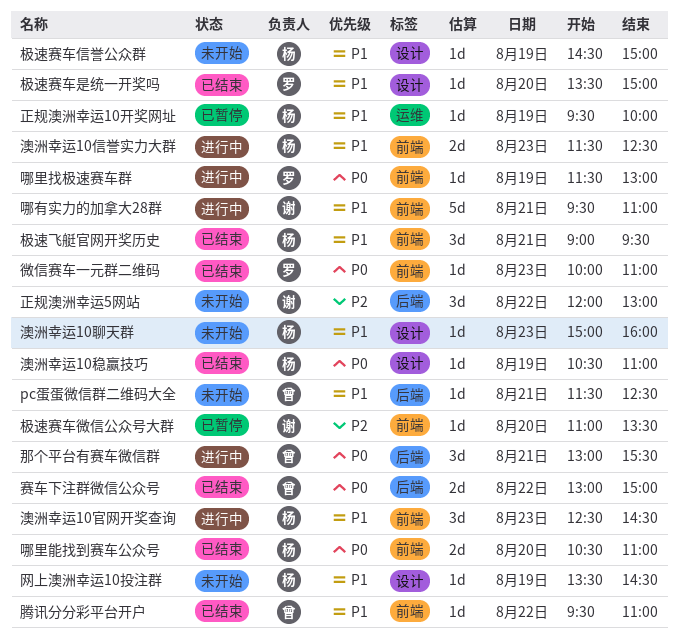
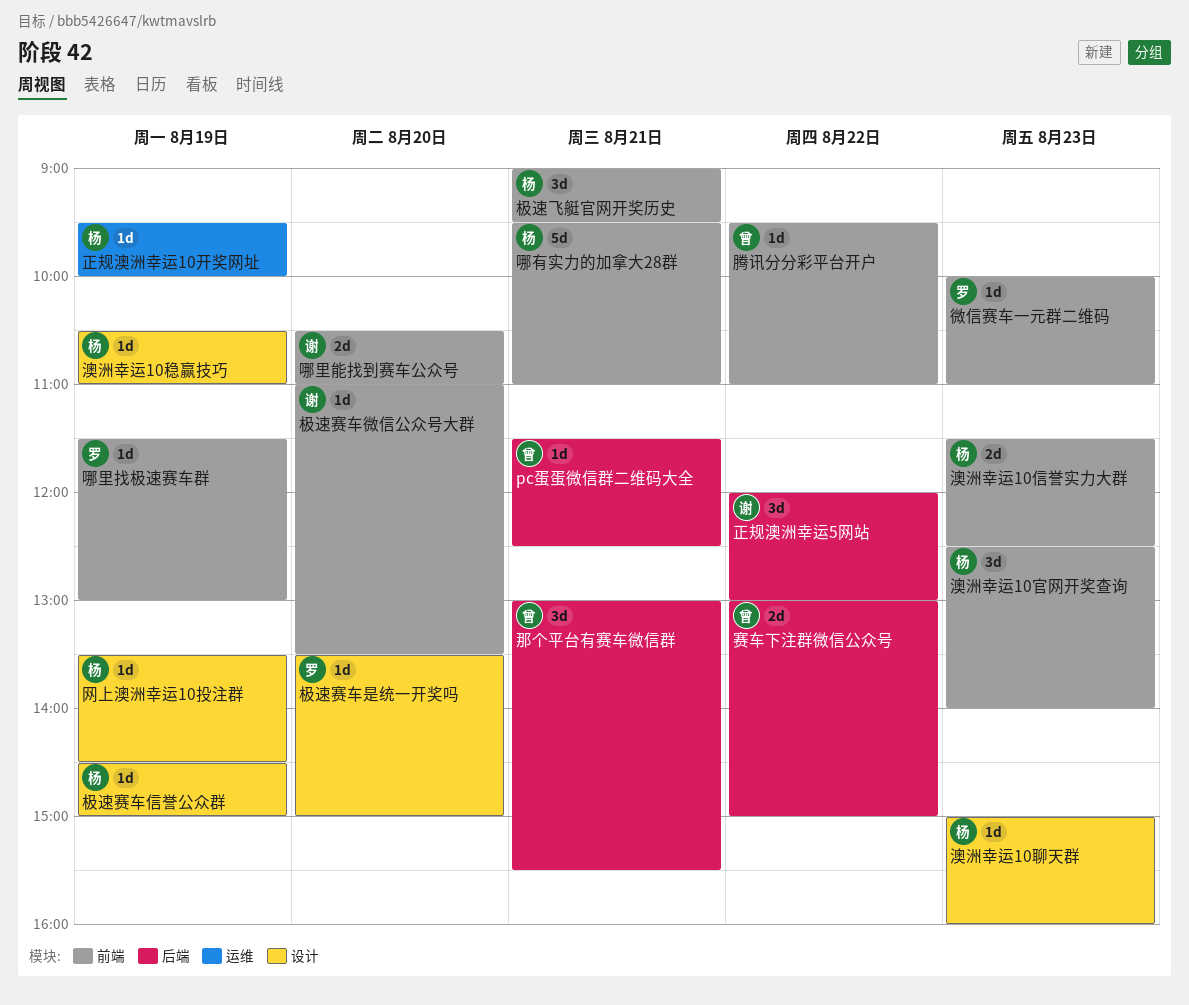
哪有实力的加拿大28群, owner: 谢 -> 杨
哪里能找到赛车公众号, owner: 杨 -> 谢
澳洲幸运10官网开奖查询, ends: 14:30 -> 14:00

